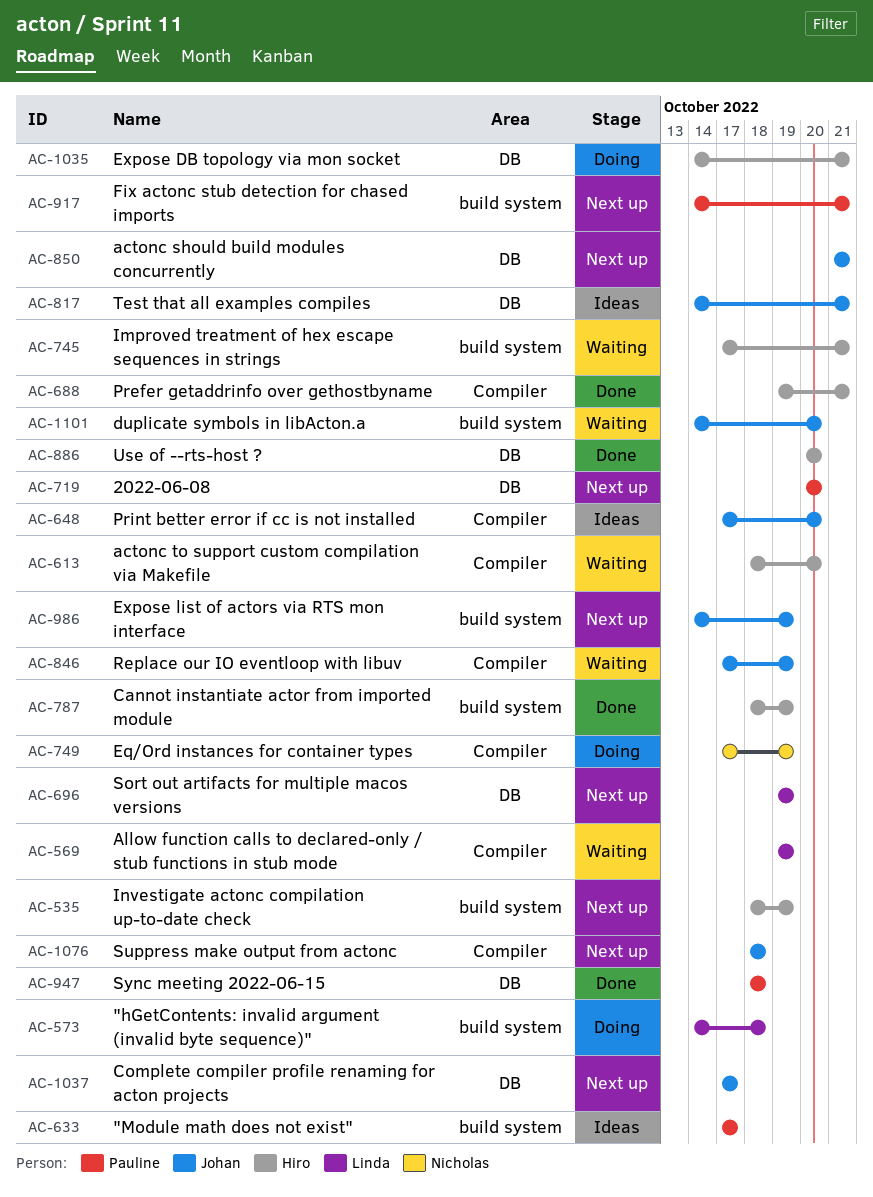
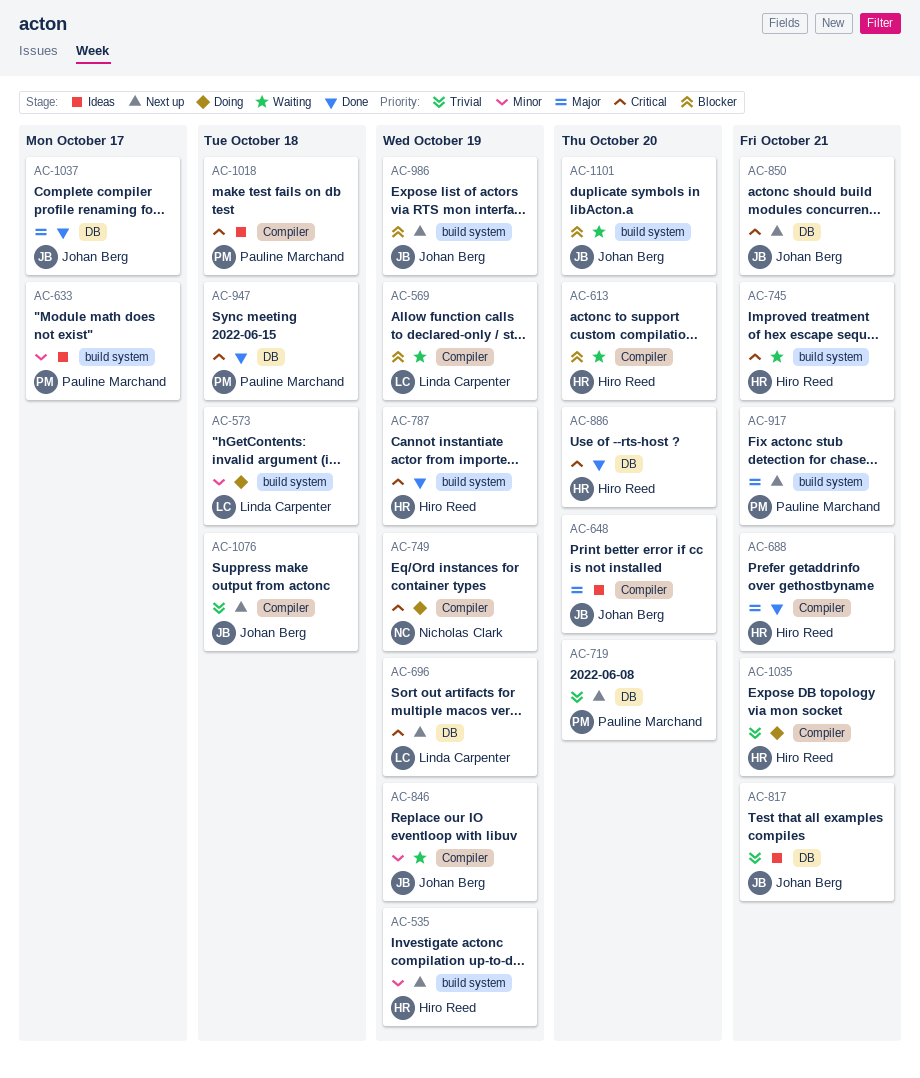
AC-1018: none -> present
AC-1035, label: DB -> Compiler
AC-1037, status: Next up -> Done

